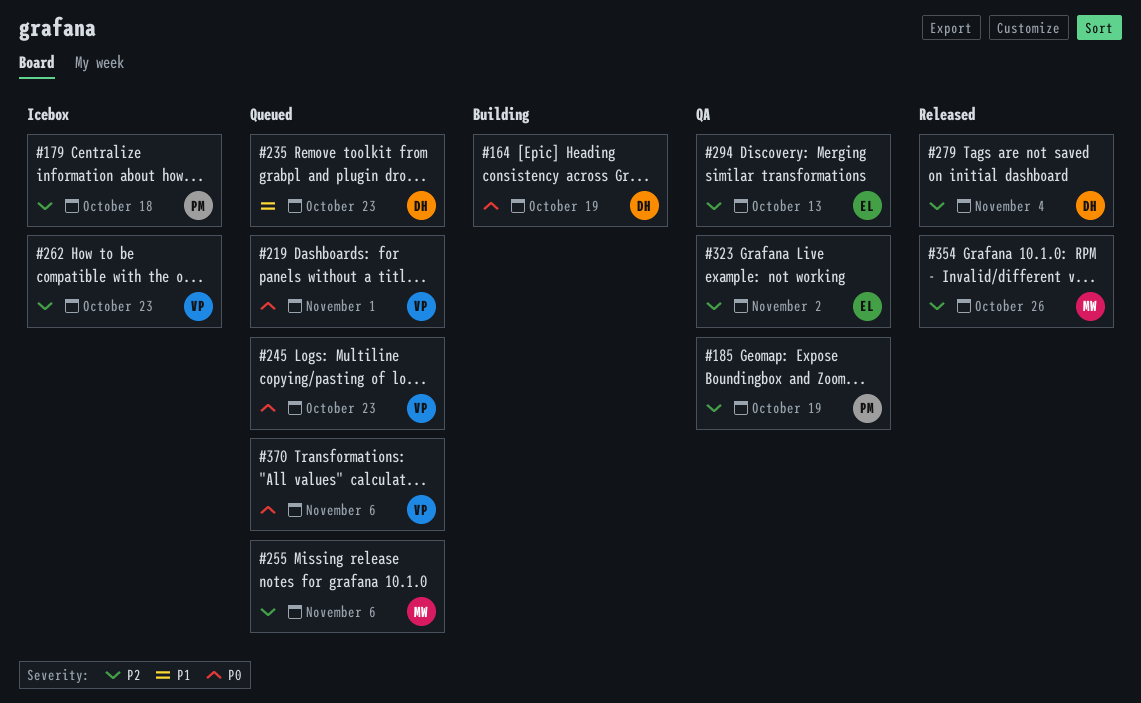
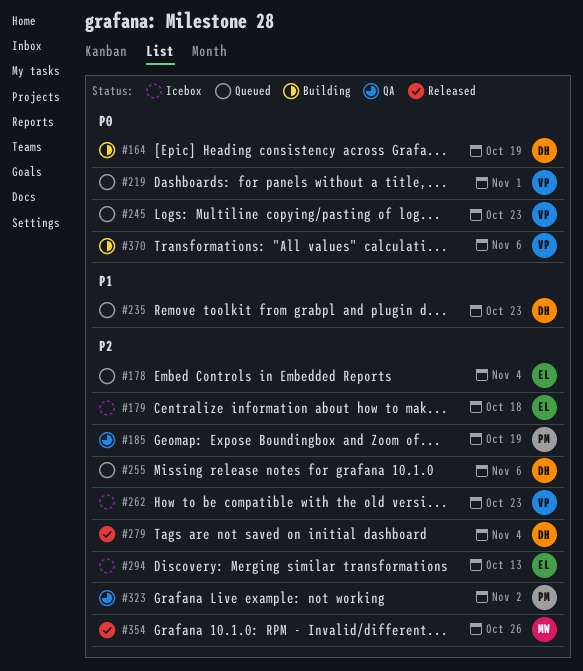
#178: none -> present
#179, owner: PM -> EL
#255, owner: MW -> DH
#294, status: QA -> Icebox
#323, owner: EL -> PM
#370, status: Queued -> Building

